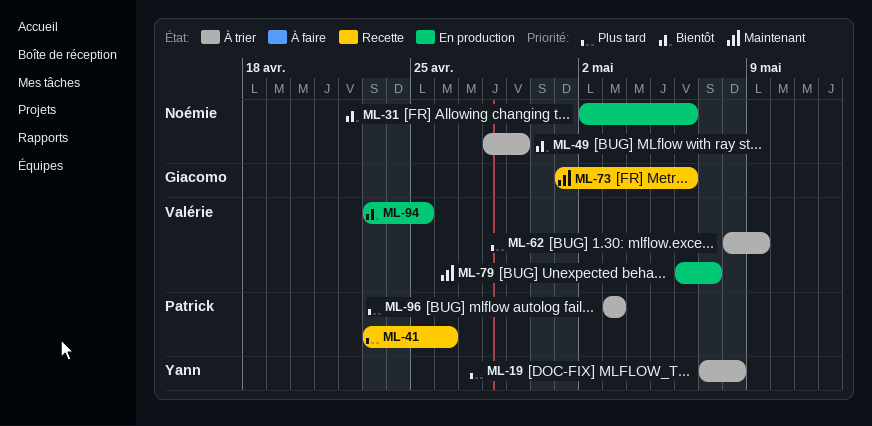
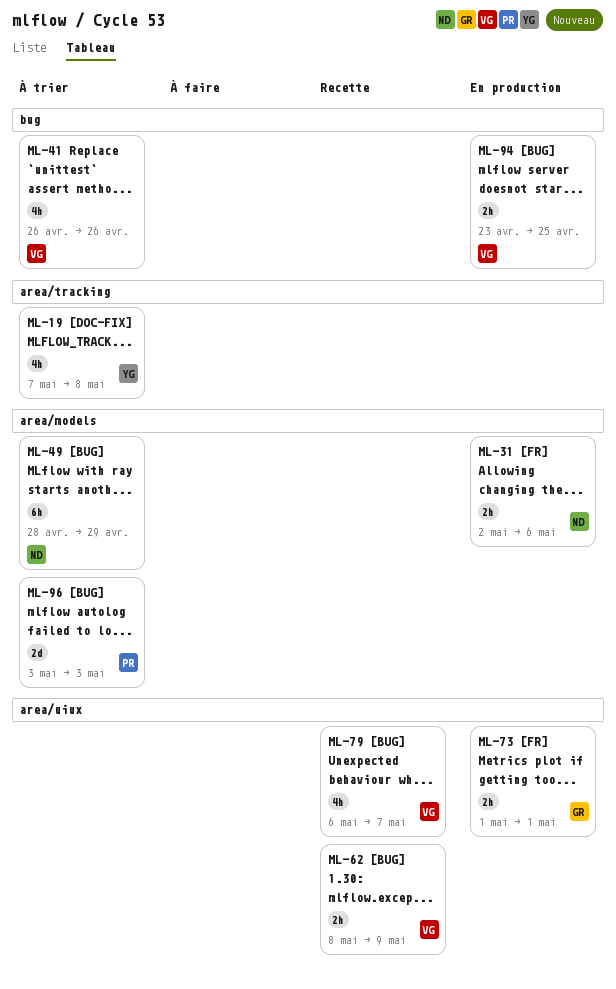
ML-41, status: Recette -> À trier
ML-41, owner: Patrick -> Valérie
ML-41, start: Apr 23 -> Apr 26
ML-62, status: À trier -> Recette
ML-73, status: Recette -> En production
ML-73, due: May 6 -> May 1
ML-79, status: En production -> Recette

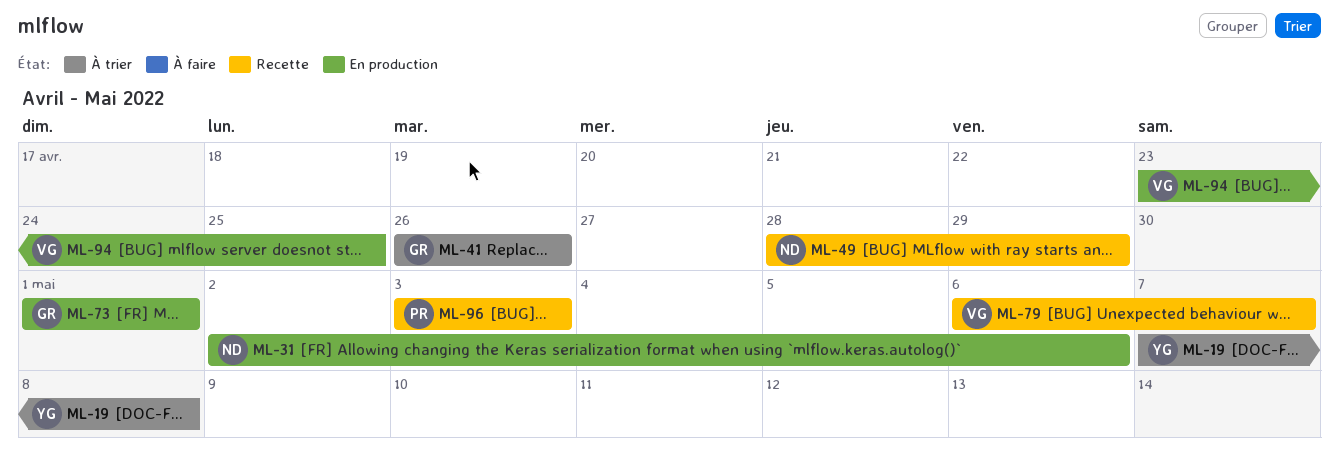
ML-41, owner: VG -> GR
ML-49, status: À trier -> Recette
ML-62: present -> none
ML-96, status: À trier -> Recette

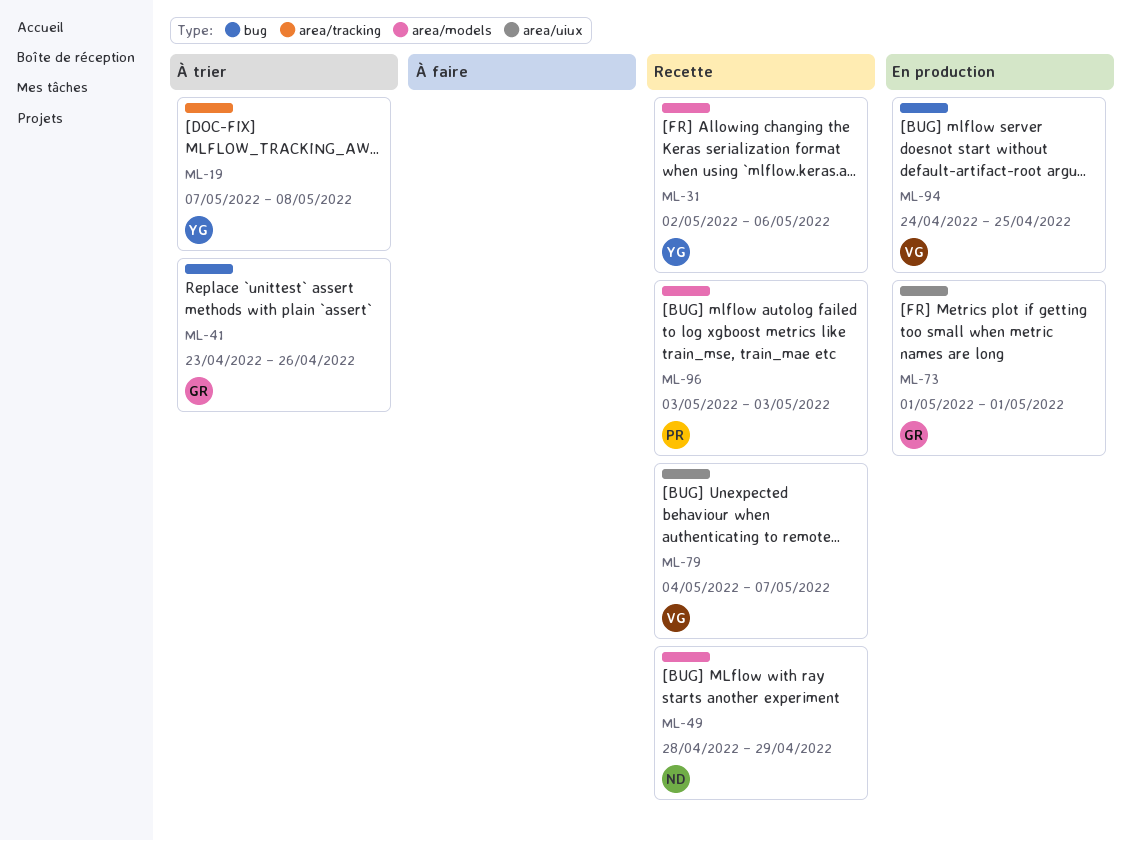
ML-31, status: En production -> Recette
ML-31, owner: ND -> YG
ML-41, start: Apr 26 -> Apr 23
ML-79, start: May 6 -> May 4
ML-94, start: Apr 23 -> Apr 24

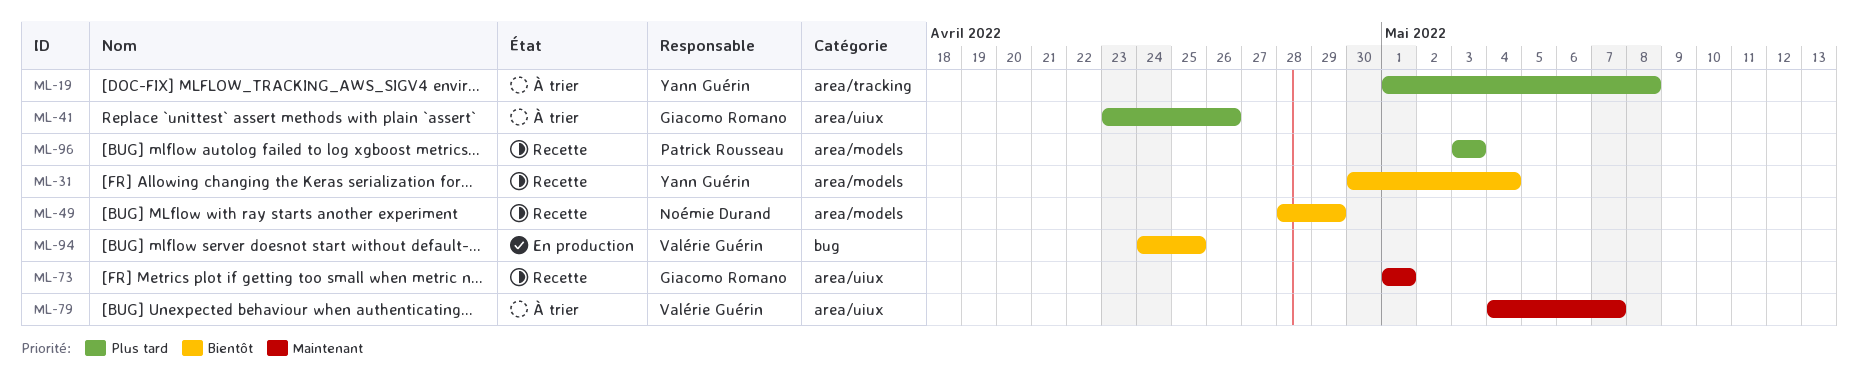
ML-19, start: May 7 -> May 1
ML-31, start: May 2 -> Apr 30
ML-31, due: May 6 -> May 4
ML-41, label: bug -> area/uiux
ML-73, status: En production -> Recette
ML-79, status: Recette -> À trier

